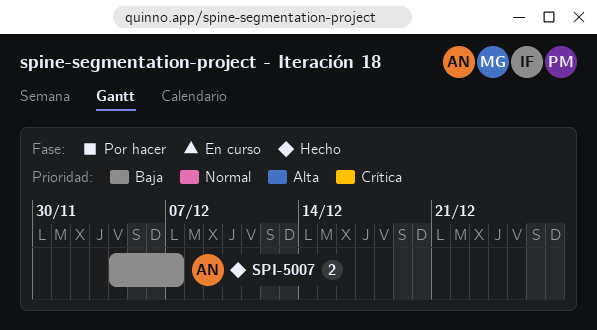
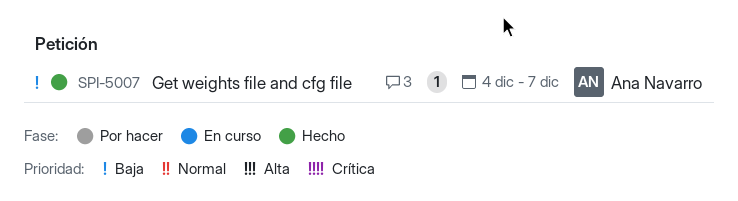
SPI-5007, estimate: 2 -> 1

